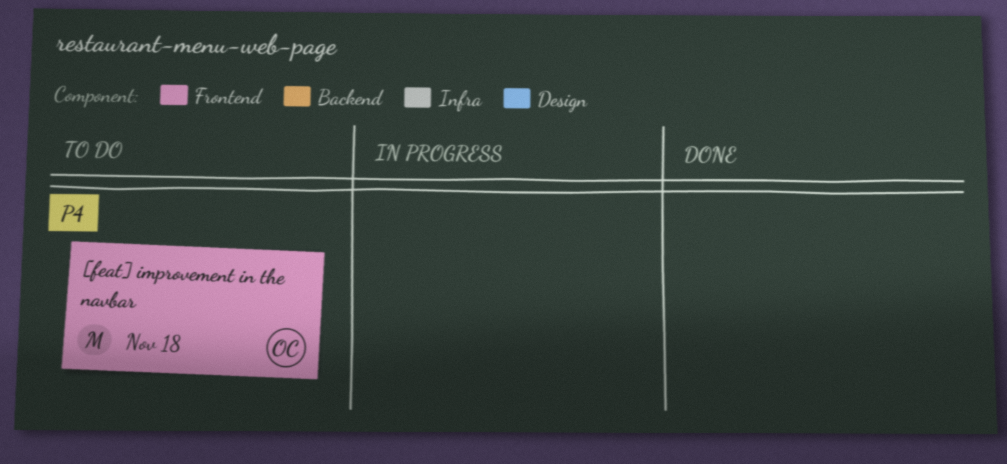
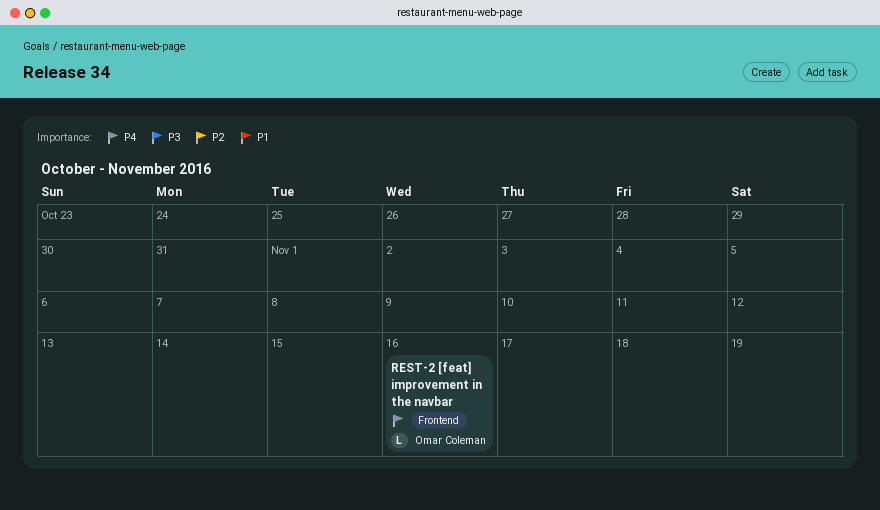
[feat] improvement in the navbar, estimate: M -> L
[feat] improvement in the navbar, due: Nov 18 -> Nov 16

